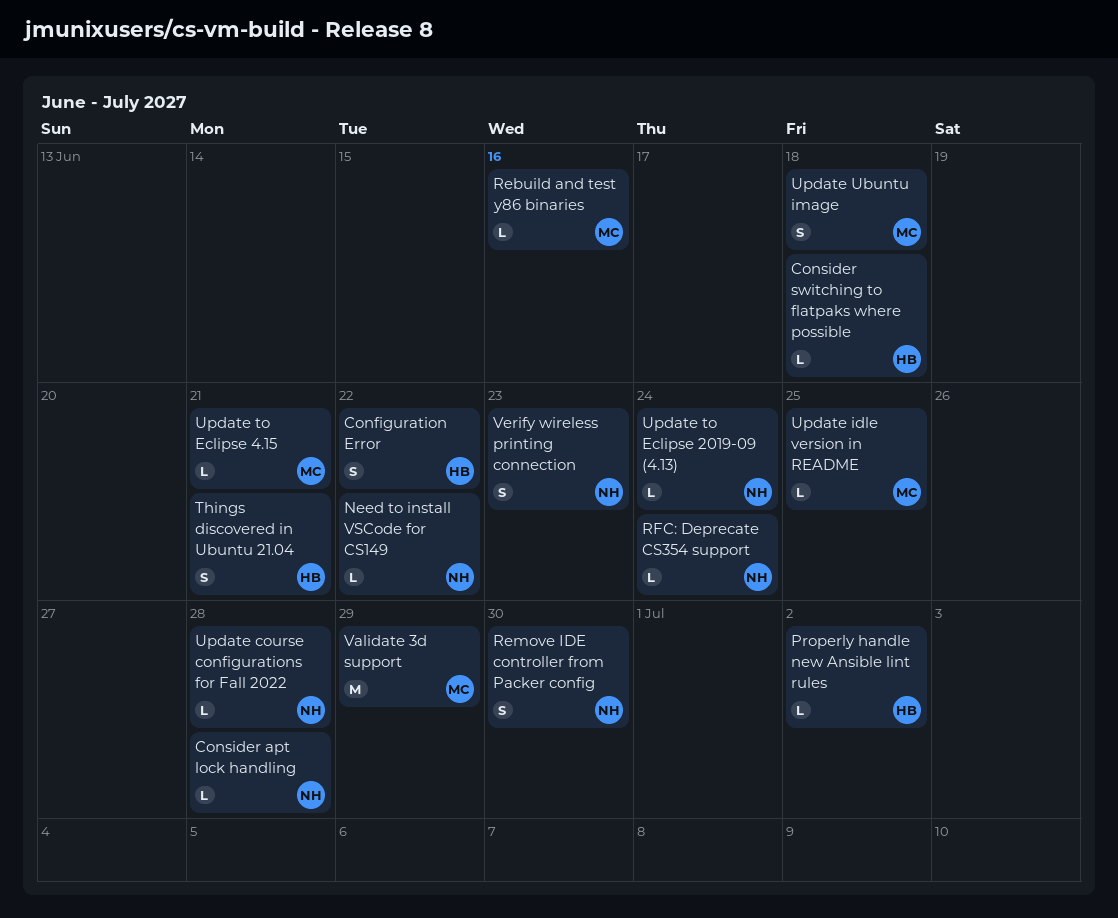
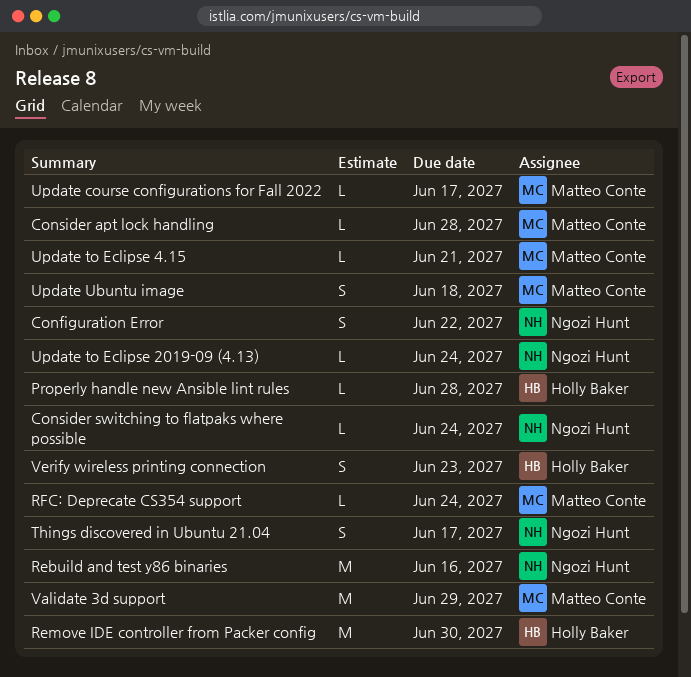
Configuration Error, owner: Holly Baker -> Ngozi Hunt
Consider apt lock handling, owner: Ngozi Hunt -> Matteo Conte
Consider switching to flatpaks where possible, owner: Holly Baker -> Ngozi Hunt
Consider switching to flatpaks where possible, due: Jun 18 -> Jun 24
Need to install VSCode for CS149: present -> none
Properly handle new Ansible lint rules, due: Jul 2 -> Jun 28
Rebuild and test y86 binaries, owner: Matteo Conte -> Ngozi Hunt
Rebuild and test y86 binaries, estimate: L -> M
Remove IDE controller from Packer config, owner: Ngozi Hunt -> Holly Baker
Remove IDE controller from Packer config, estimate: S -> M
RFC: Deprecate CS354 support, owner: Ngozi Hunt -> Matteo Conte
Things discovered in Ubuntu 21.04, owner: Holly Baker -> Ngozi Hunt
Things discovered in Ubuntu 21.04, due: Jun 21 -> Jun 17
Update course configurations for Fall 2022, owner: Ngozi Hunt -> Matteo Conte
Update course configurations for Fall 2022, due: Jun 28 -> Jun 17
Update idle version in README: present -> none
Verify wireless printing connection, owner: Ngozi Hunt -> Holly Baker

